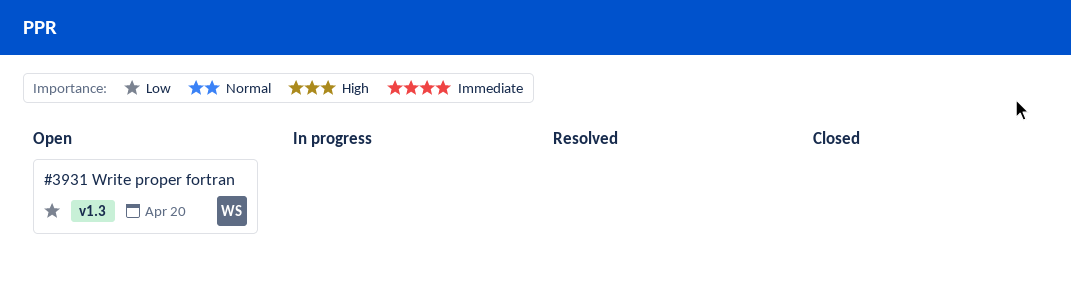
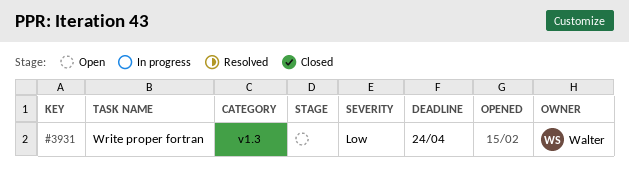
#3931, due: Apr 20 -> Apr 24

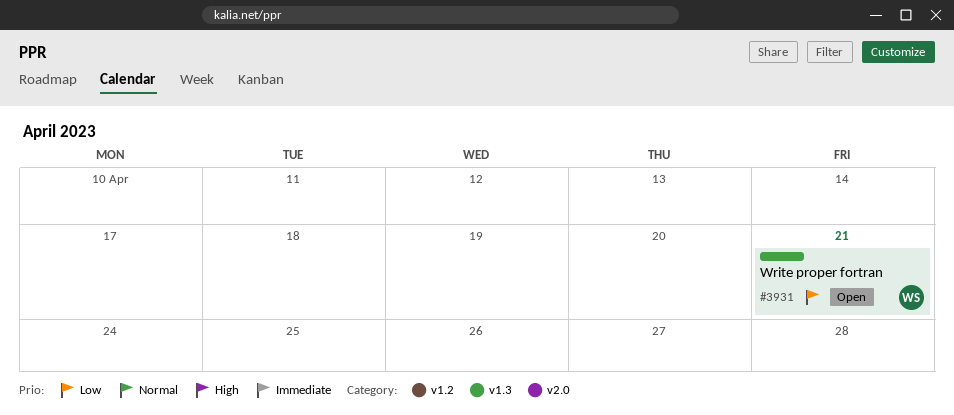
#3931, due: Apr 24 -> Apr 21

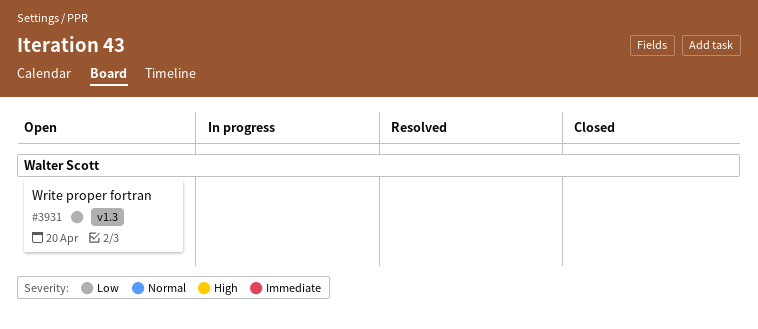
#3931, due: Apr 21 -> Apr 20

